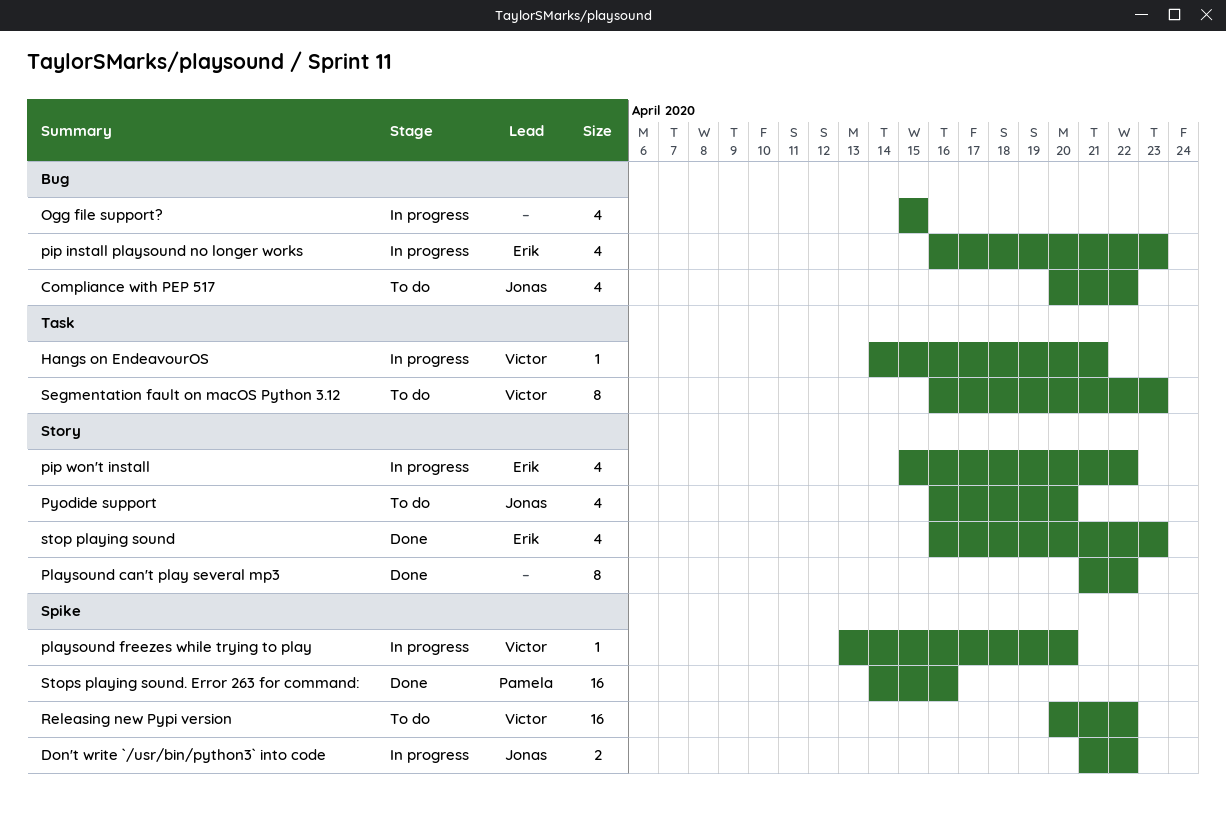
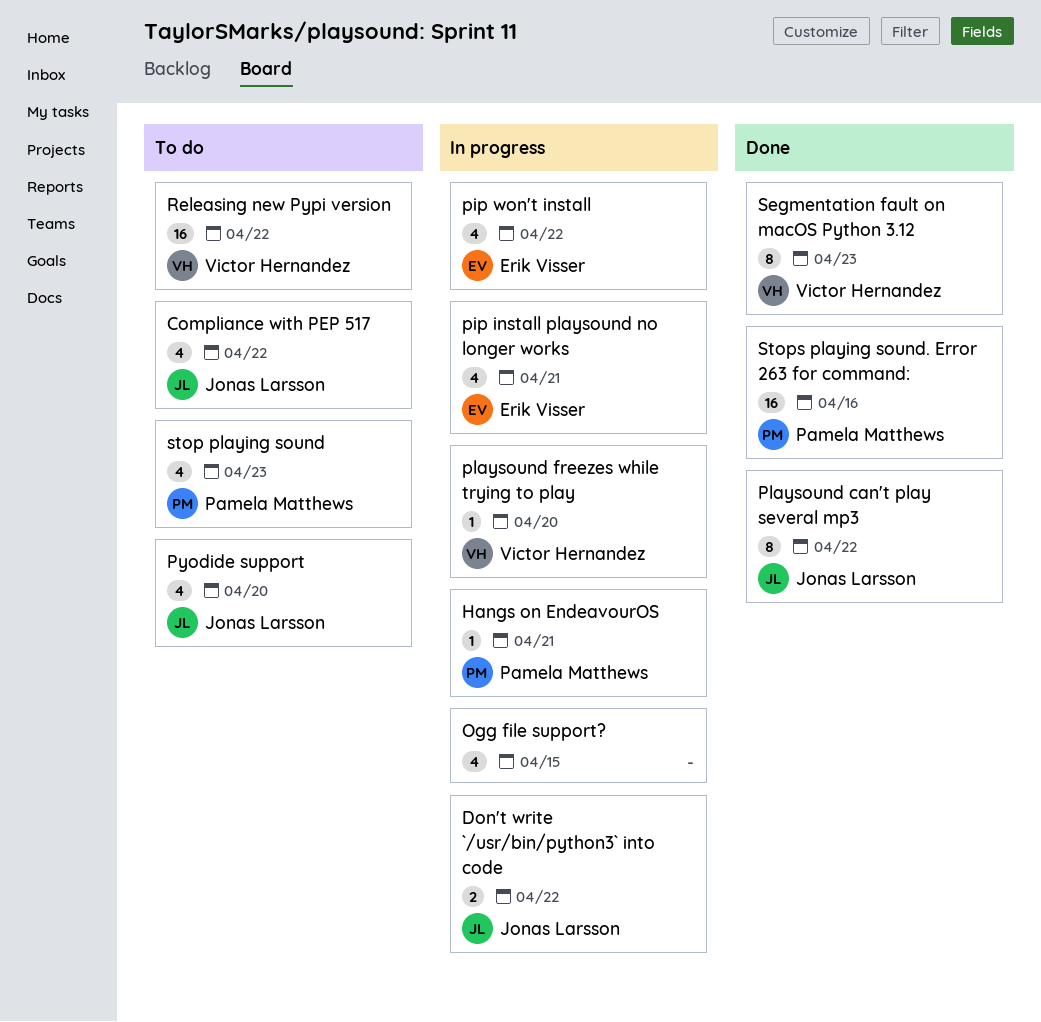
Hangs on EndeavourOS, owner: Victor Hernandez -> Pamela Matthews
pip install playsound no longer works, due: Apr 23 -> Apr 21
Playsound can't play several mp3, owner: none -> Jonas Larsson
Segmentation fault on macOS Python 3.12, status: To do -> Done
stop playing sound, status: Done -> To do
stop playing sound, owner: Erik Visser -> Pamela Matthews

